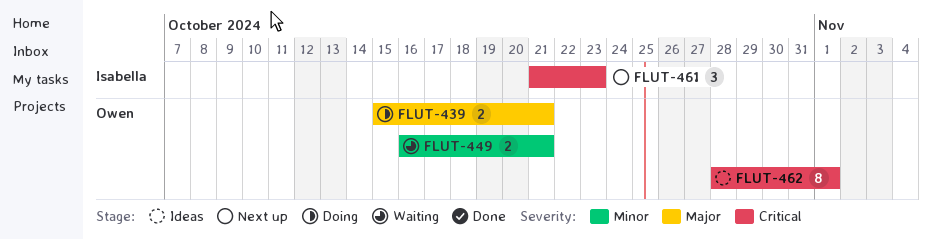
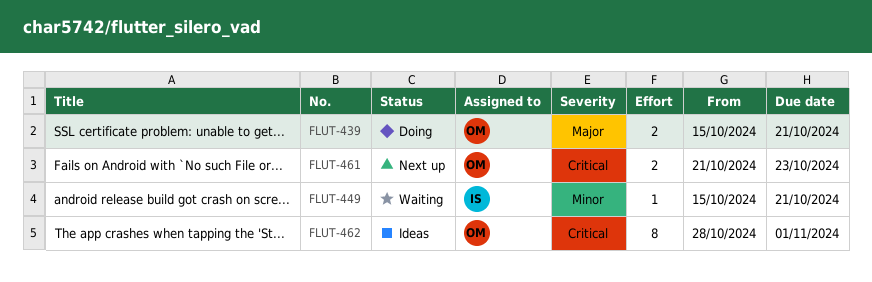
FLUT-449, owner: Owen -> Isabella
FLUT-449, estimate: 2 -> 1
FLUT-449, start: Oct 16 -> Oct 15
FLUT-461, owner: Isabella -> Owen
FLUT-461, estimate: 3 -> 2

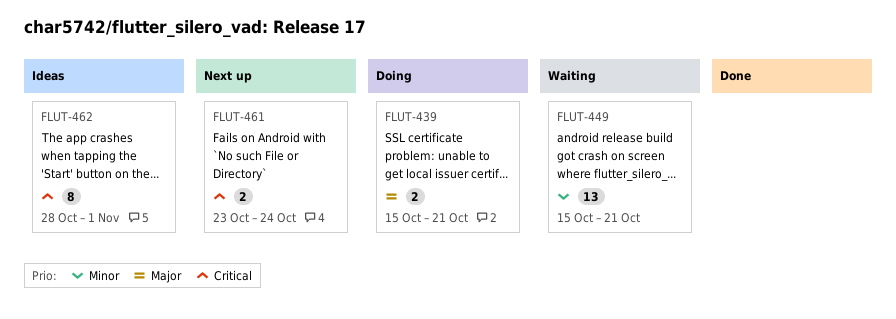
FLUT-449, estimate: 1 -> 13
FLUT-461, start: Oct 21 -> Oct 23
FLUT-461, due: Oct 23 -> Oct 24

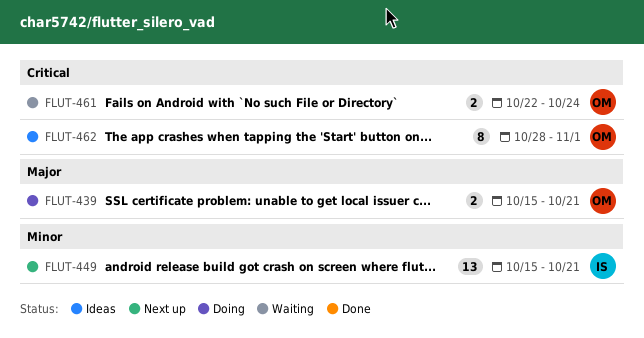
FLUT-449, status: Waiting -> Next up
FLUT-461, status: Next up -> Waiting
FLUT-461, start: Oct 23 -> Oct 22

